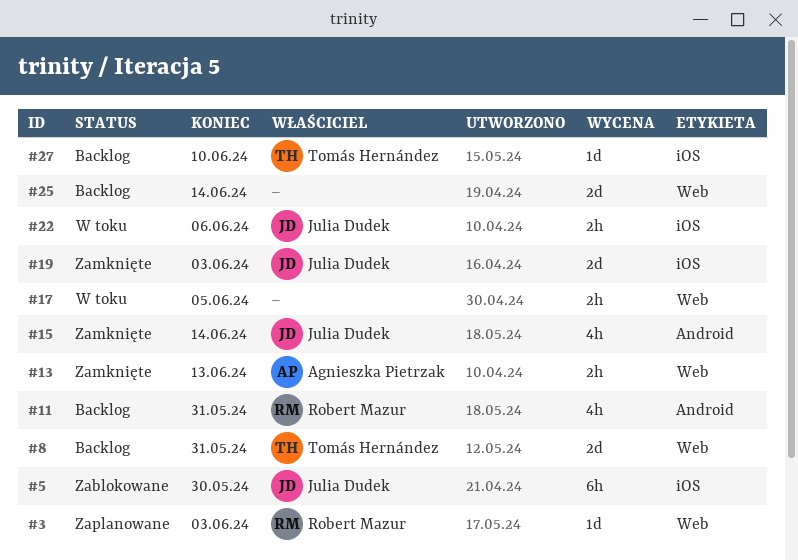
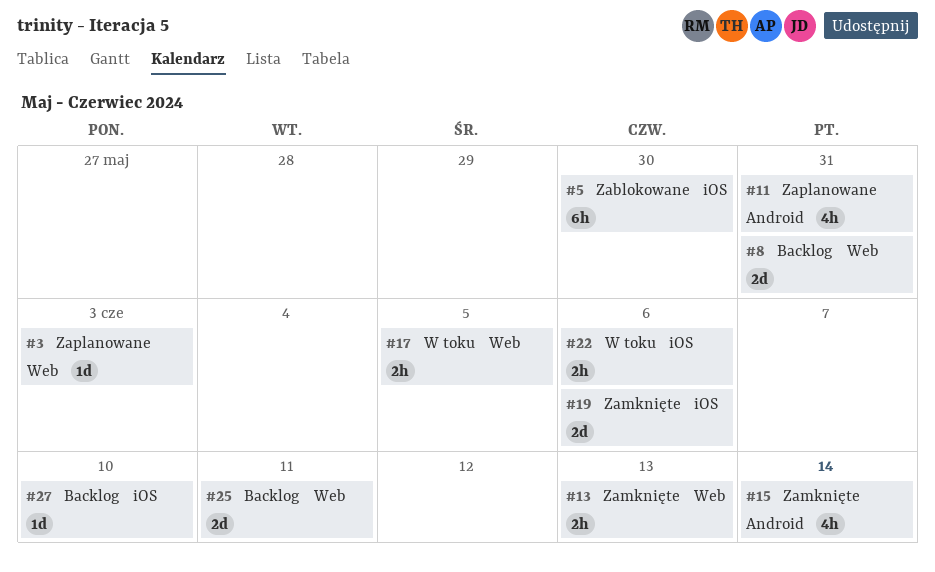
#11, status: Backlog -> Zaplanowane
#19, due: Jun 3 -> Jun 6
#25, due: Jun 14 -> Jun 11

